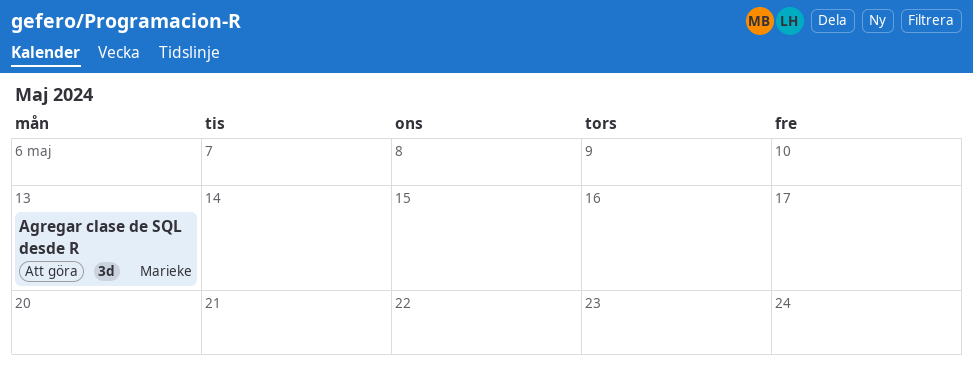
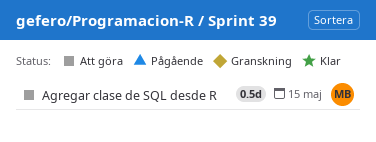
Agregar clase de SQL desde R, estimate: 3d -> 0.5d
Agregar clase de SQL desde R, due: May 13 -> May 15

